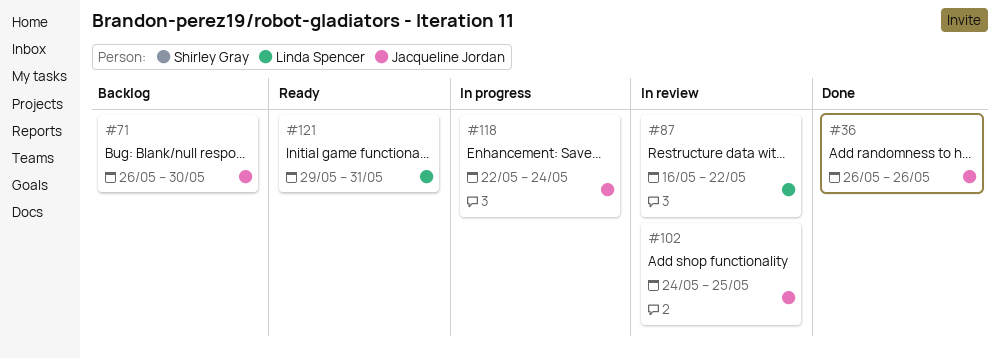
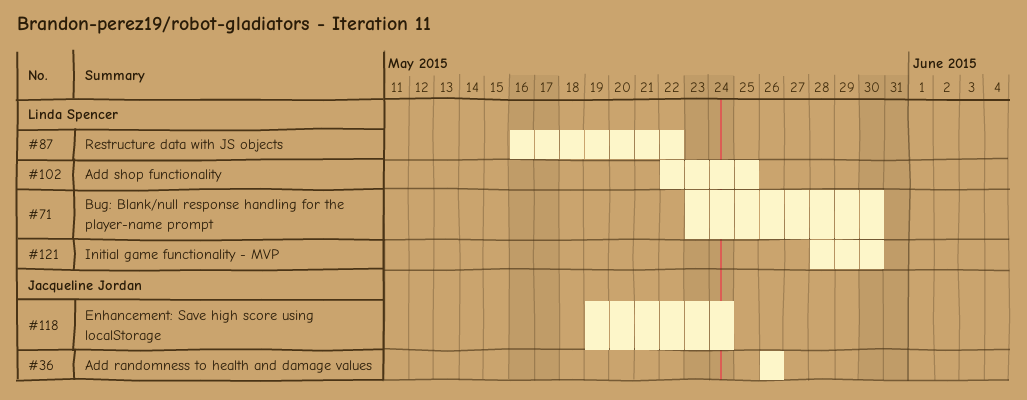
#71, owner: Jacqueline Jordan -> Linda Spencer
#71, start: May 26 -> May 23
#102, owner: Jacqueline Jordan -> Linda Spencer
#102, start: May 24 -> May 22
#118, start: May 22 -> May 19
#121, start: May 29 -> May 28
#121, due: May 31 -> May 30

